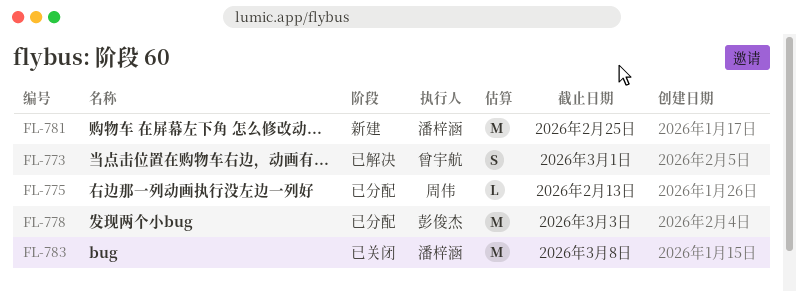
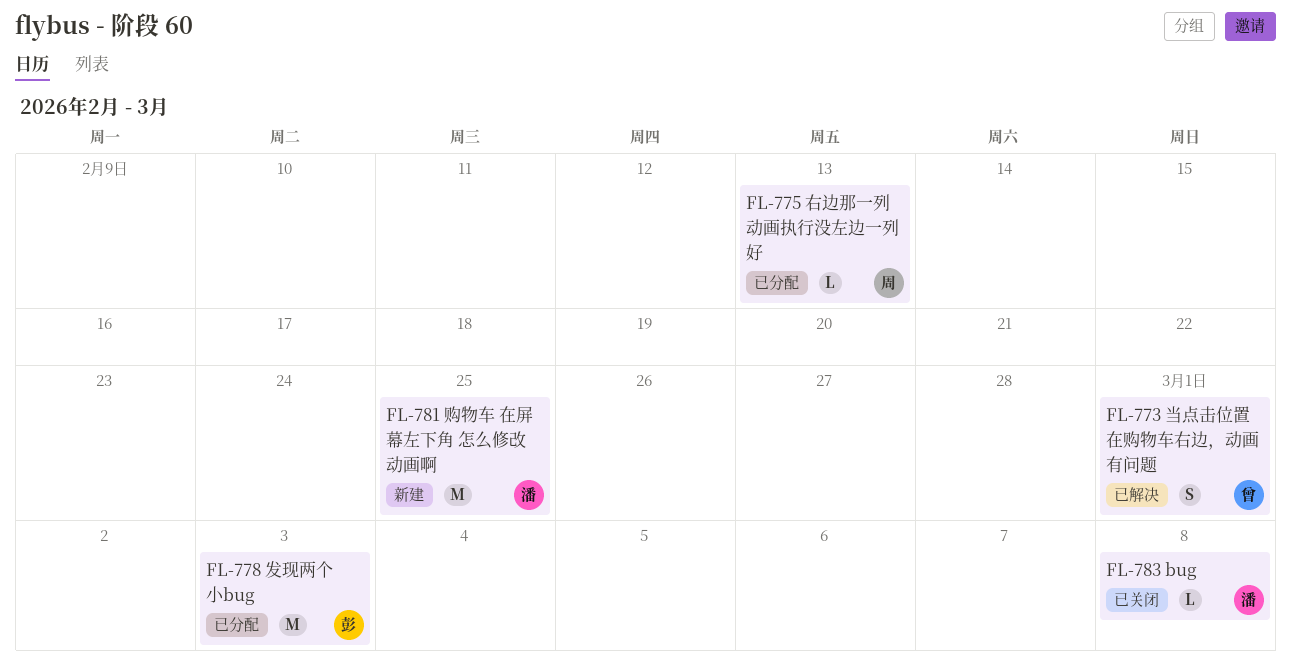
FL-783, estimate: M -> L

